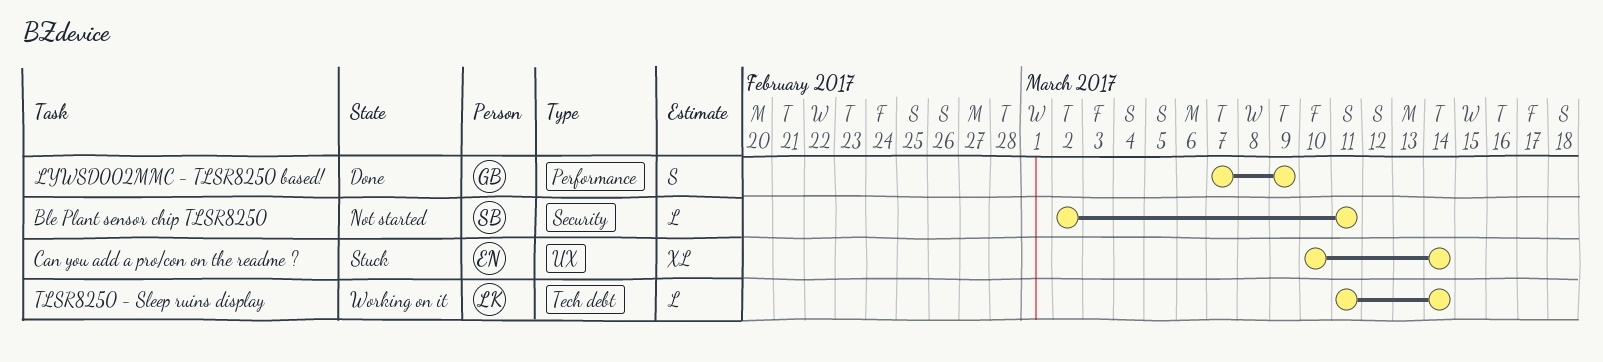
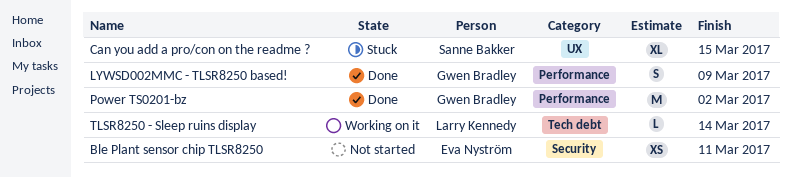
Ble Plant sensor chip TLSR8250, owner: Sanne Bakker -> Eva Nyström
Ble Plant sensor chip TLSR8250, estimate: L -> XS
Can you add a pro/con on the readme ?, owner: Eva Nyström -> Sanne Bakker
Can you add a pro/con on the readme ?, due: Mar 14 -> Mar 15
Power TS0201-bz: none -> present

